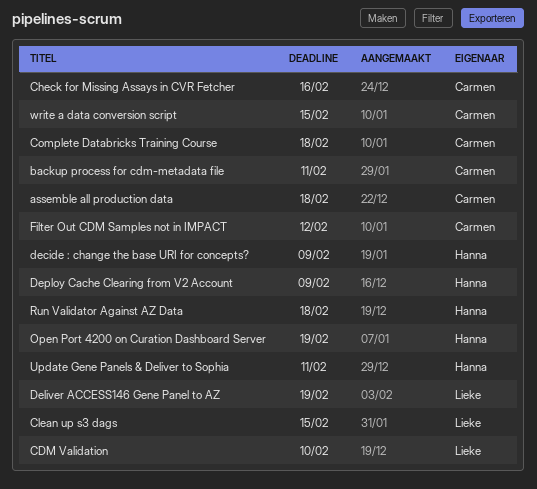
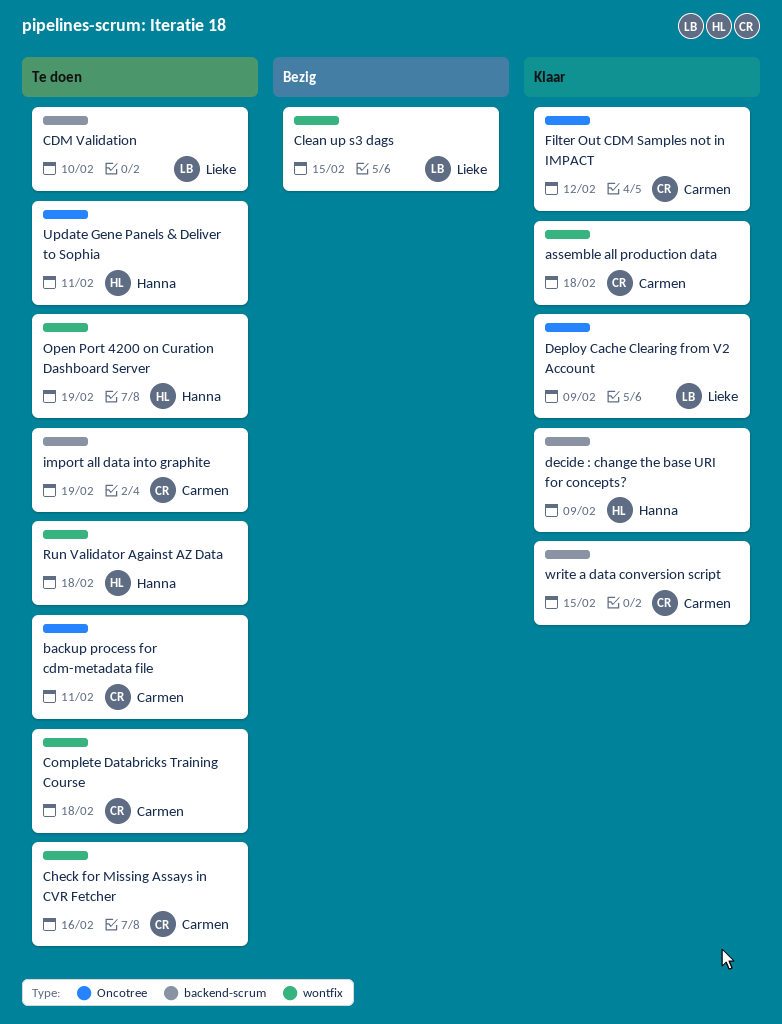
Deliver ACCESS146 Gene Panel to AZ: present -> none
Deploy Cache Clearing from V2 Account, owner: Hanna -> Lieke
import all data into graphite: none -> present

